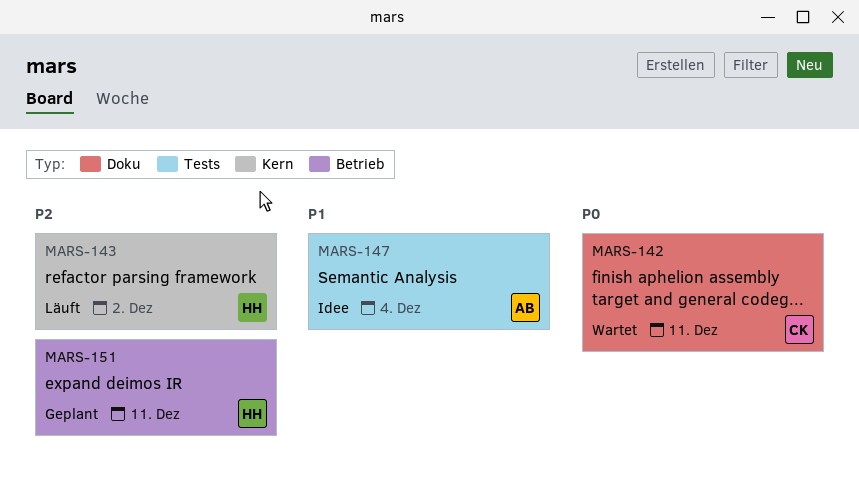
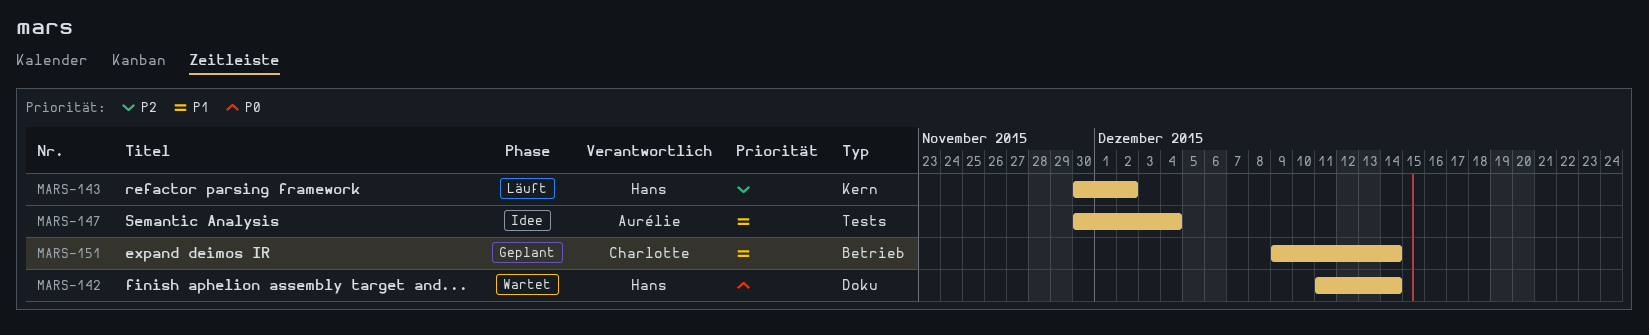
MARS-142, owner: Charlotte -> Hans
MARS-142, due: Dec 11 -> Dec 14
MARS-151, owner: Hans -> Charlotte
MARS-151, priority: P2 -> P1
MARS-151, due: Dec 11 -> Dec 14

